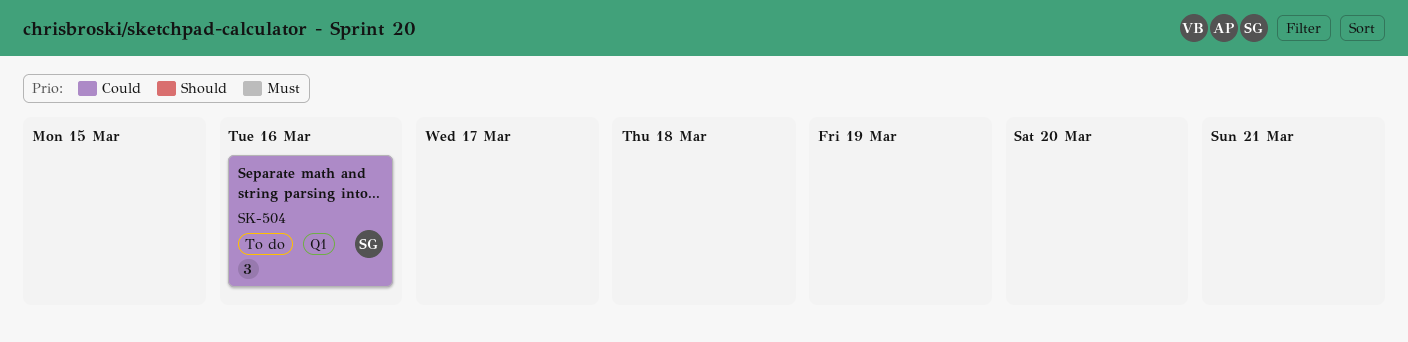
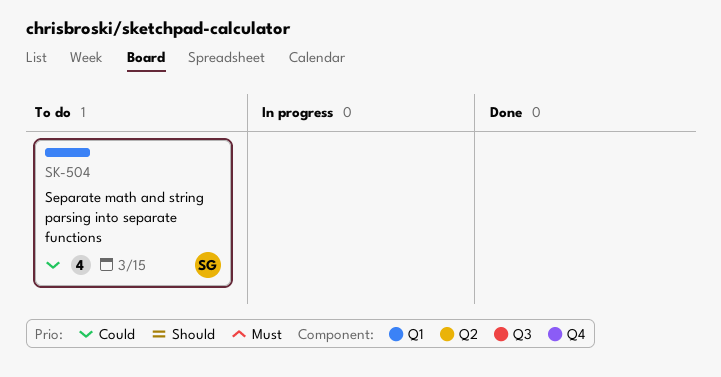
SK-504, estimate: 3 -> 4
SK-504, due: Mar 16 -> Mar 15

